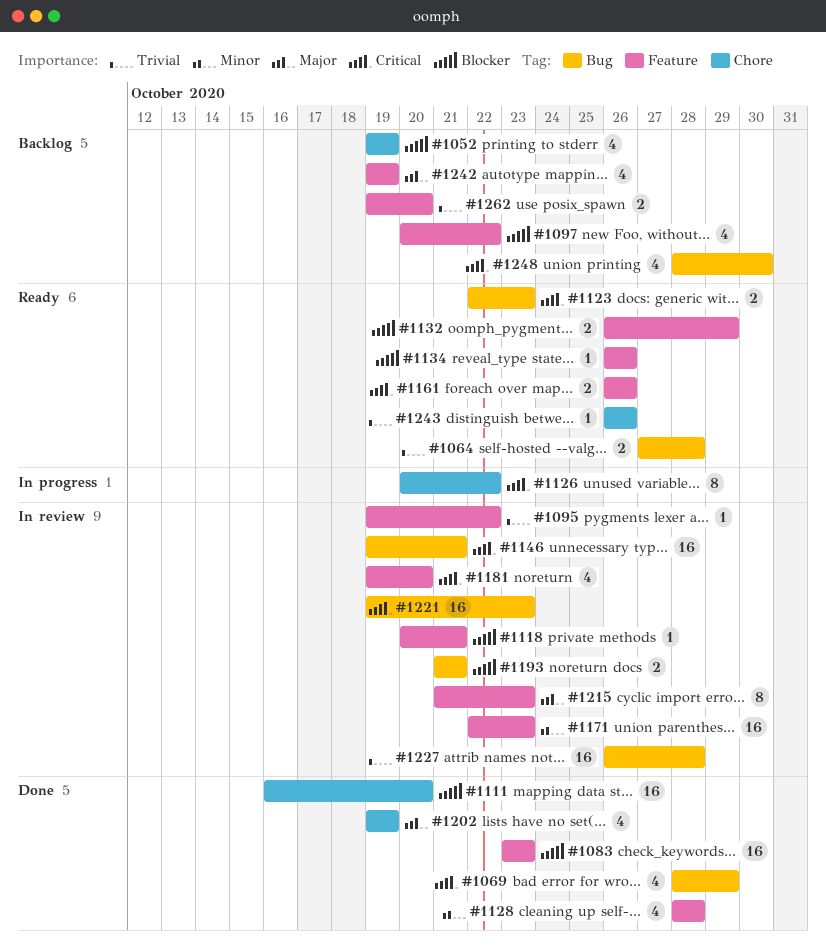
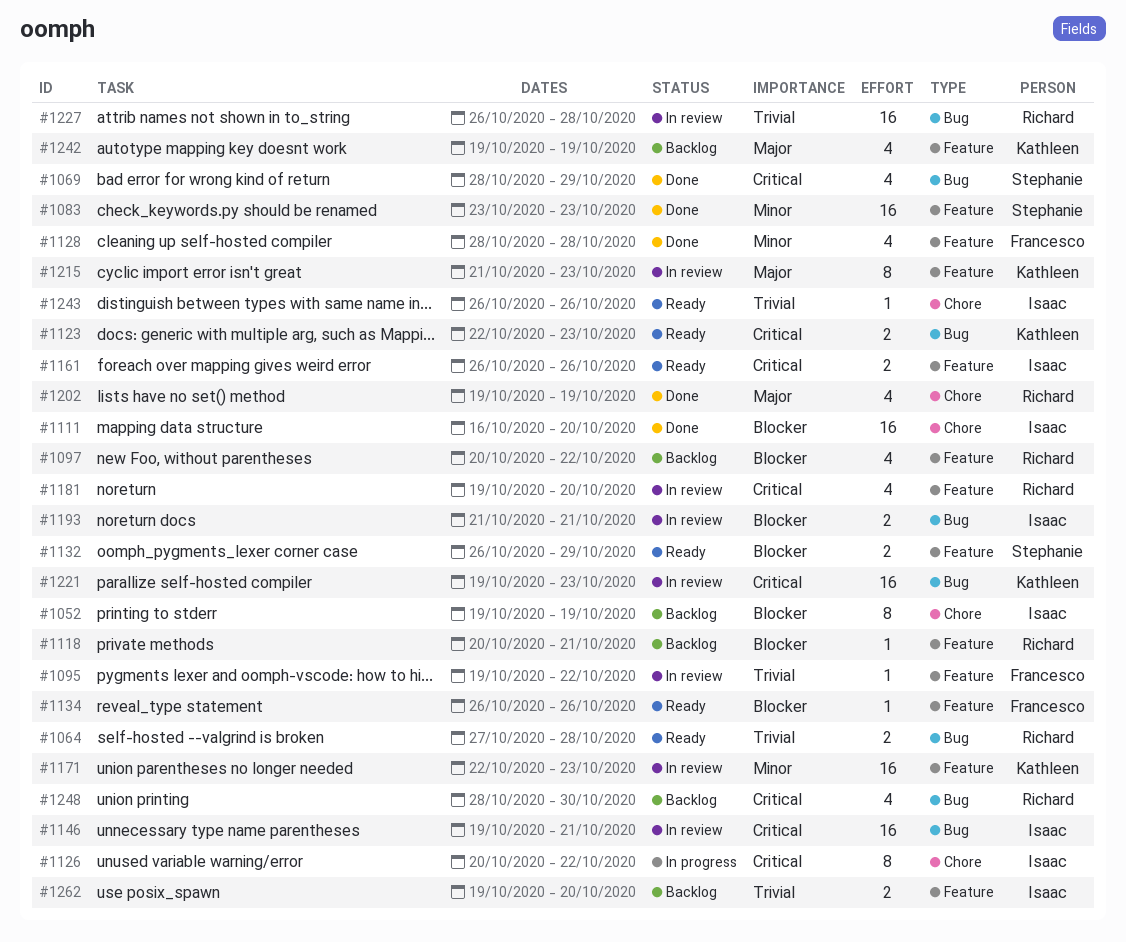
#1052, estimate: 4 -> 8
#1083, priority: Blocker -> Minor
#1118, status: In review -> Backlog

